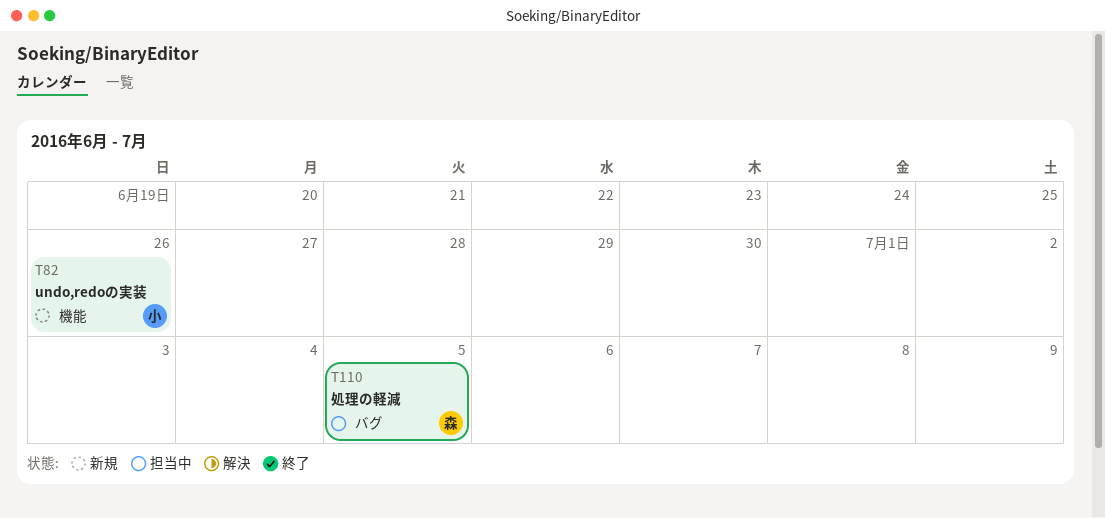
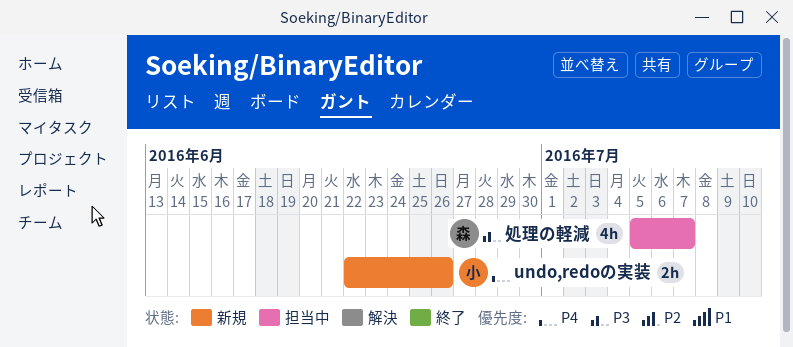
処理の軽減, due: Jul 5 -> Jul 7

